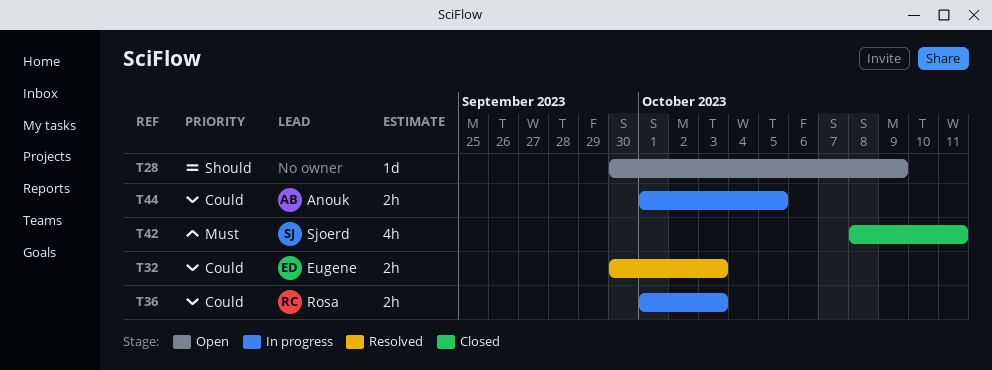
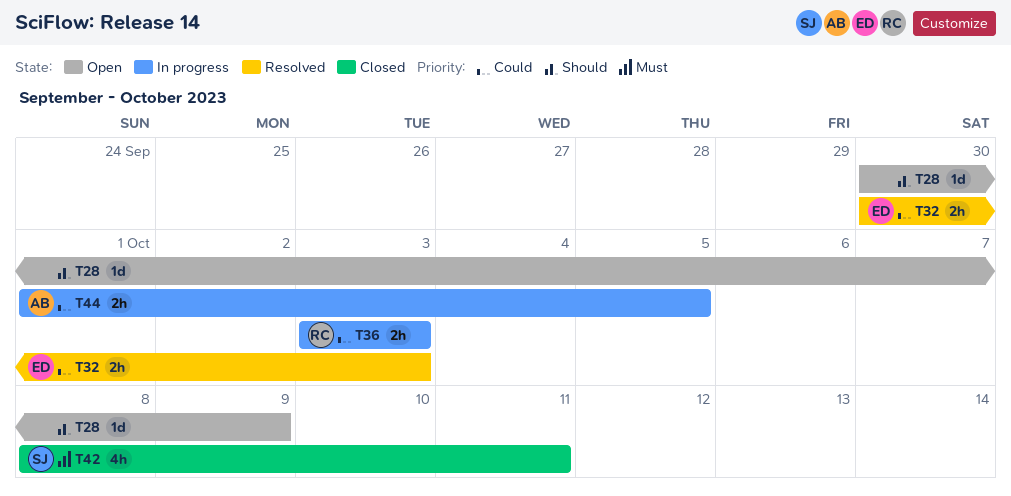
T36, start: Oct 1 -> Oct 3

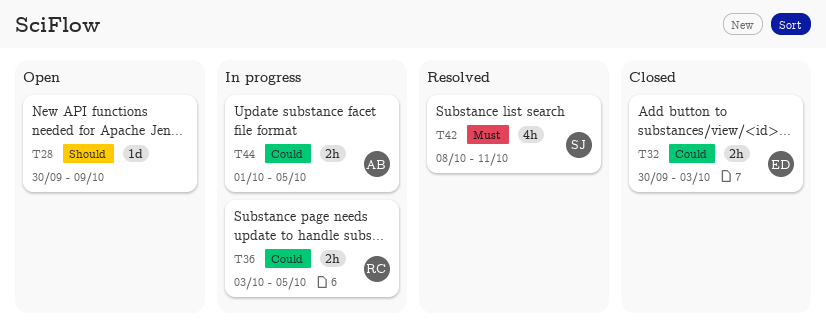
T32, status: Resolved -> Closed
T36, due: Oct 3 -> Oct 5
T42, status: Closed -> Resolved

